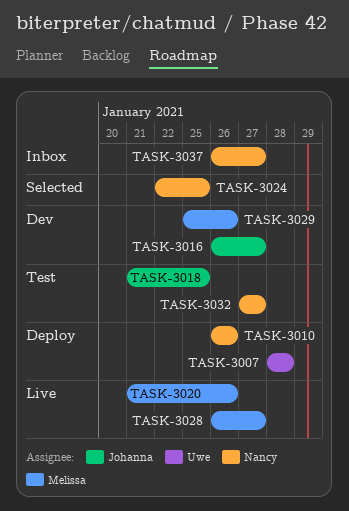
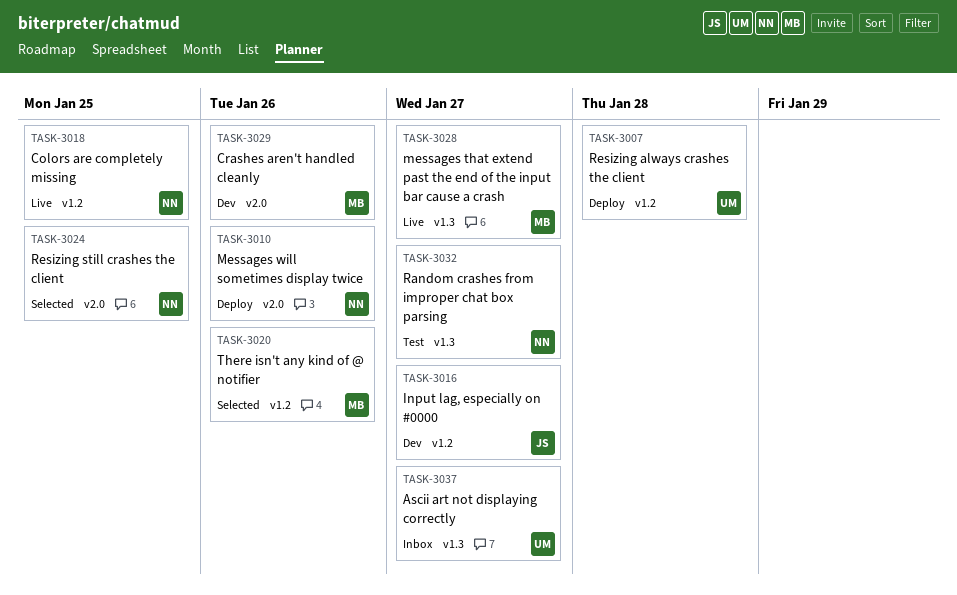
TASK-3018, status: Test -> Live
TASK-3018, owner: Johanna -> Nancy
TASK-3020, status: Live -> Selected
TASK-3037, owner: Nancy -> Uwe

